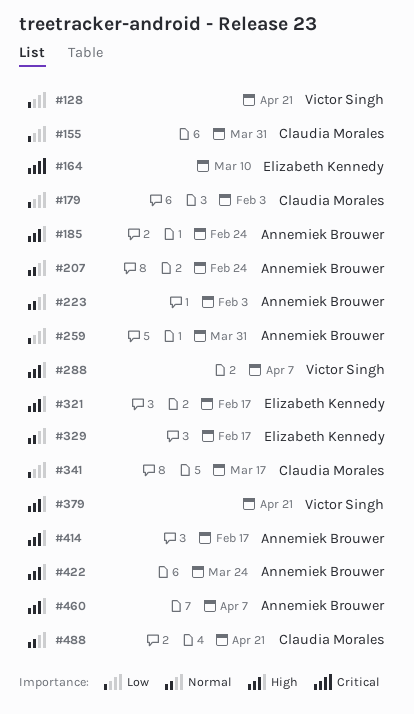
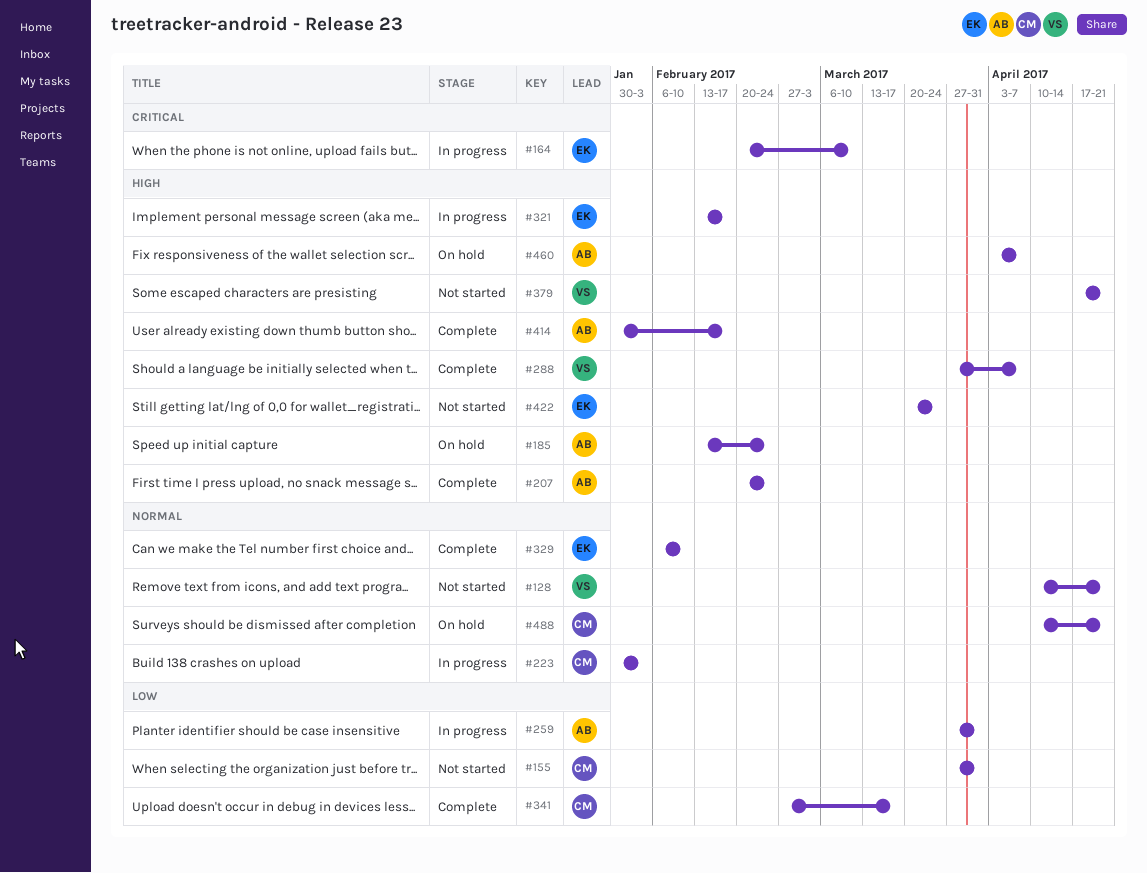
#128, priority: Low -> Normal
#179: present -> none
#207, priority: Normal -> High
#223, owner: Annemiek Brouwer -> Claudia Morales
#329, due: Feb 17 -> Feb 10
#422, owner: Annemiek Brouwer -> Elizabeth Kennedy

